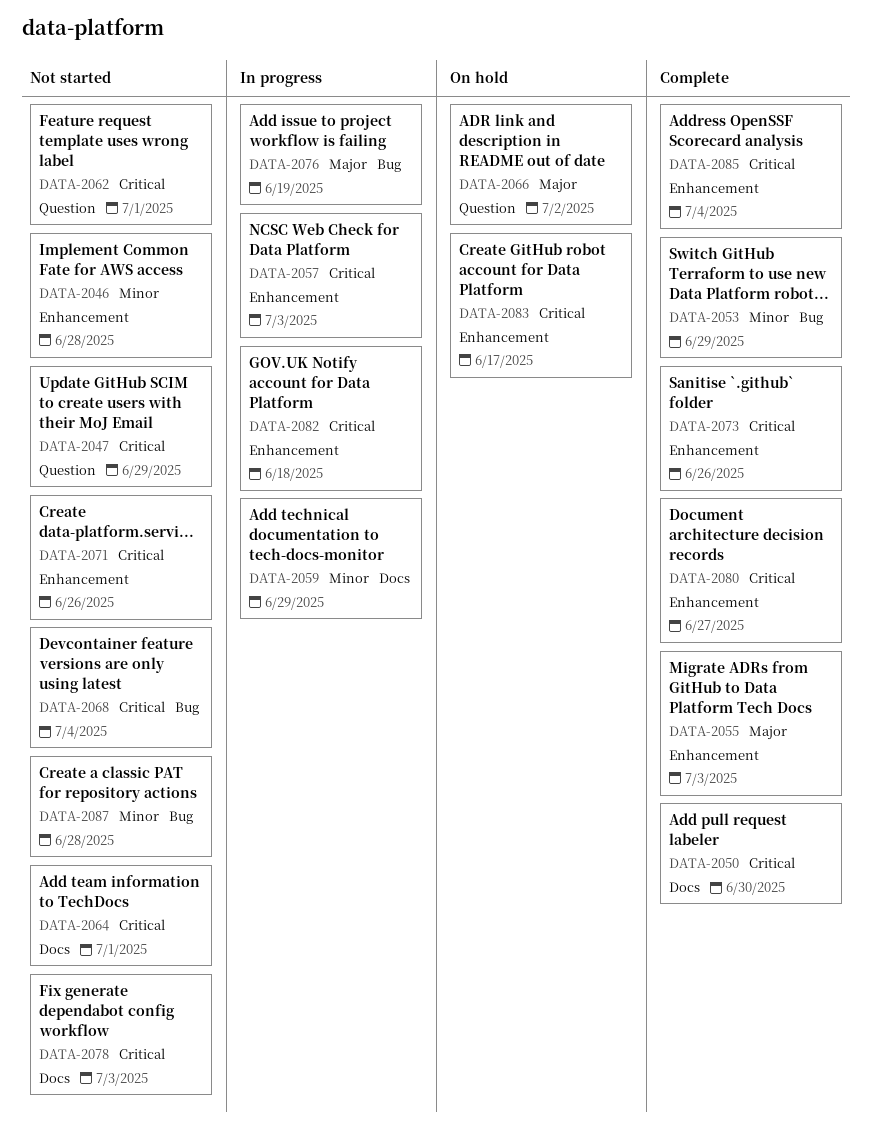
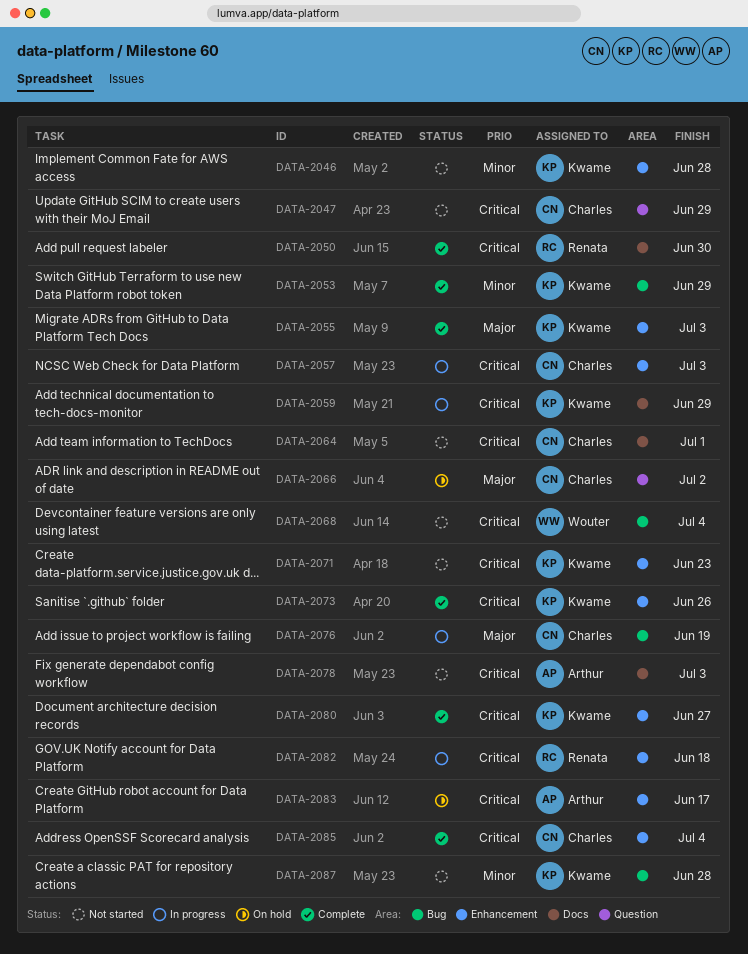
DATA-2059, priority: Minor -> Critical
DATA-2062: present -> none
DATA-2071, due: Jun 26 -> Jun 23

